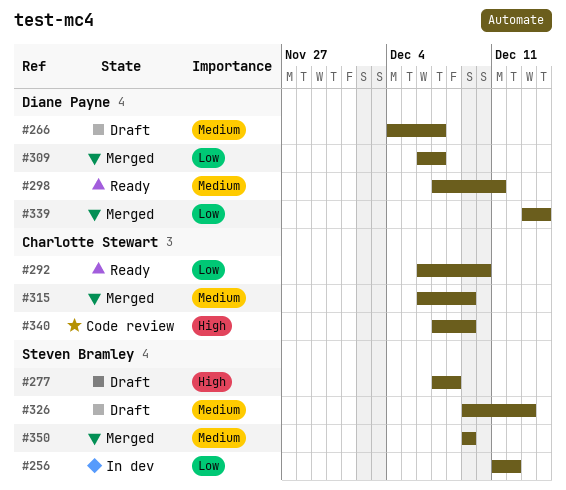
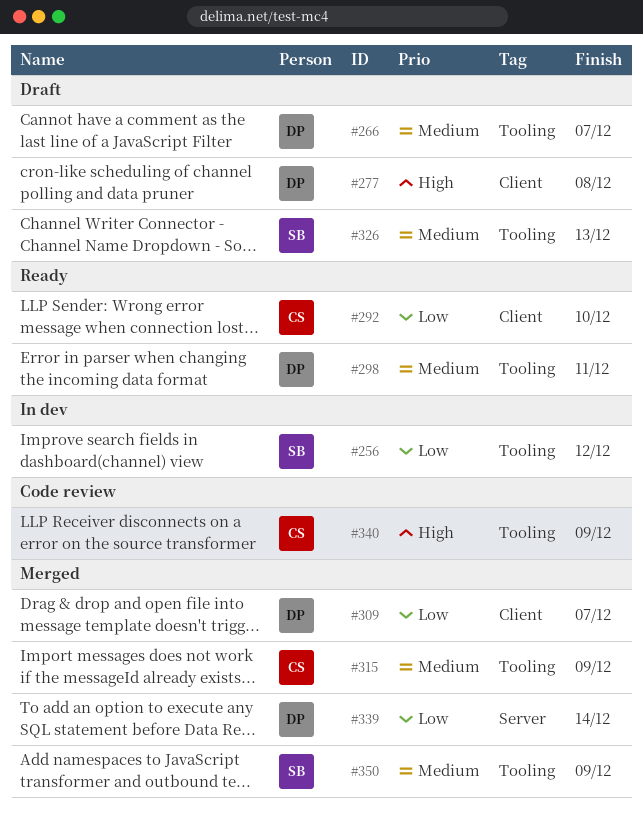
#277, owner: Steven Bramley -> Diane Payne

